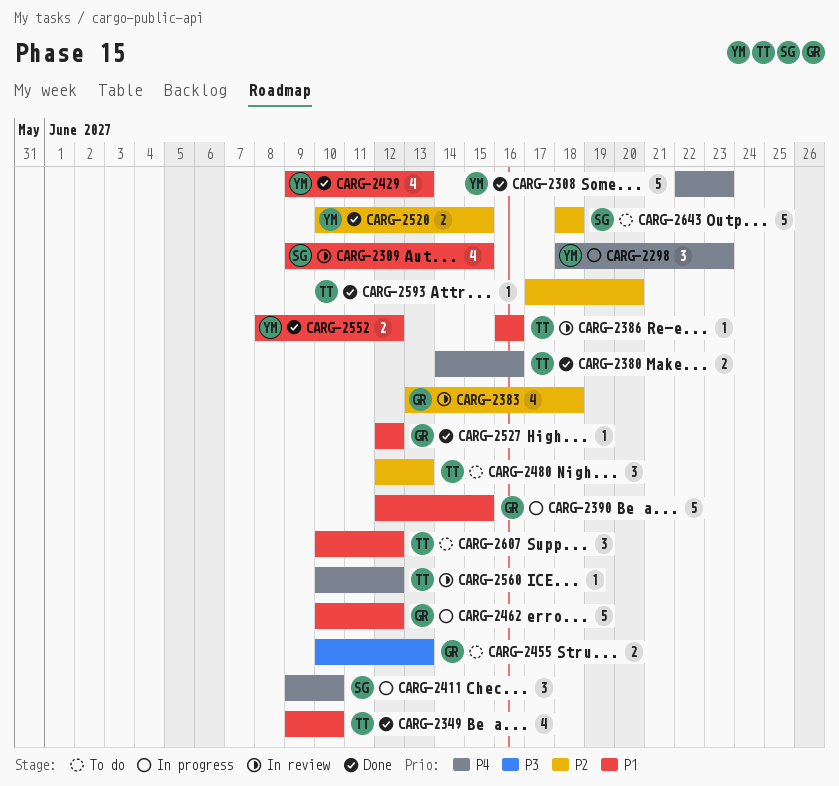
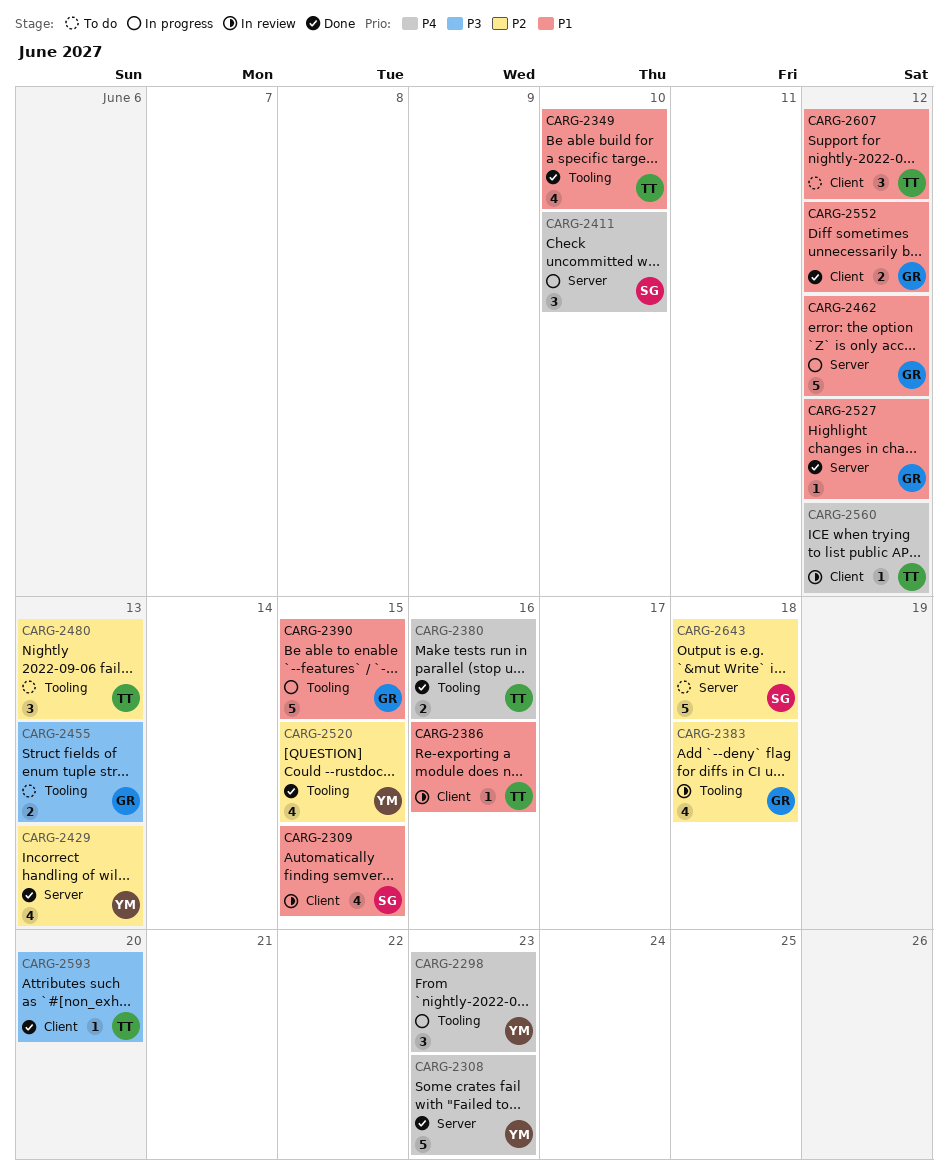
CARG-2429, priority: P1 -> P2
CARG-2520, estimate: 2 -> 4
CARG-2552, owner: YM -> GR
CARG-2593, priority: P2 -> P3

